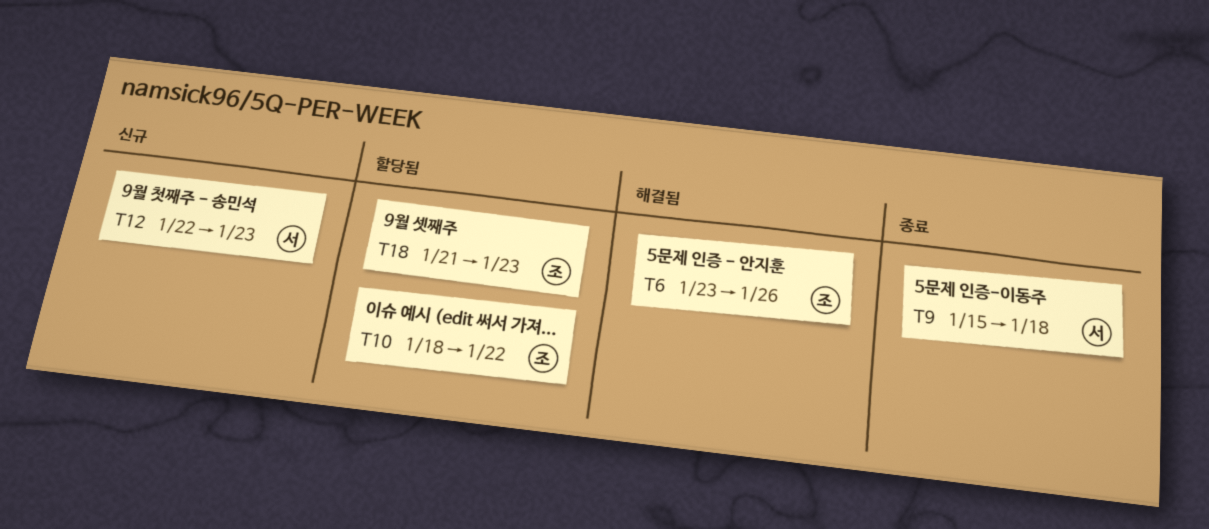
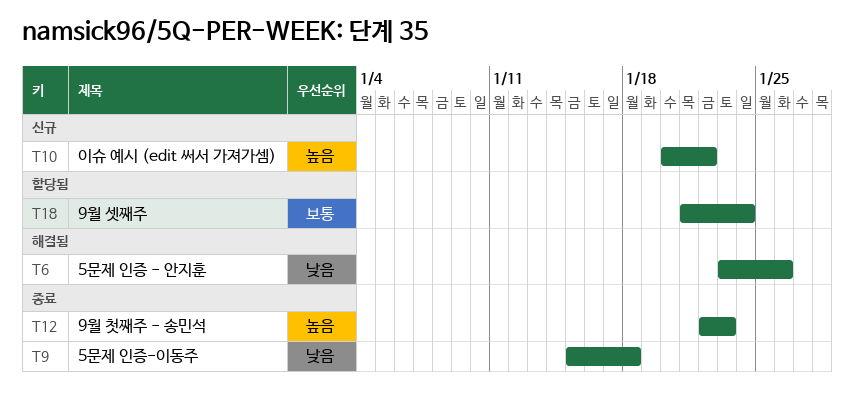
T10, status: 할당됨 -> 신규
T10, start: Jan 18 -> Jan 20
T12, status: 신규 -> 종료
T18, due: Jan 23 -> Jan 24

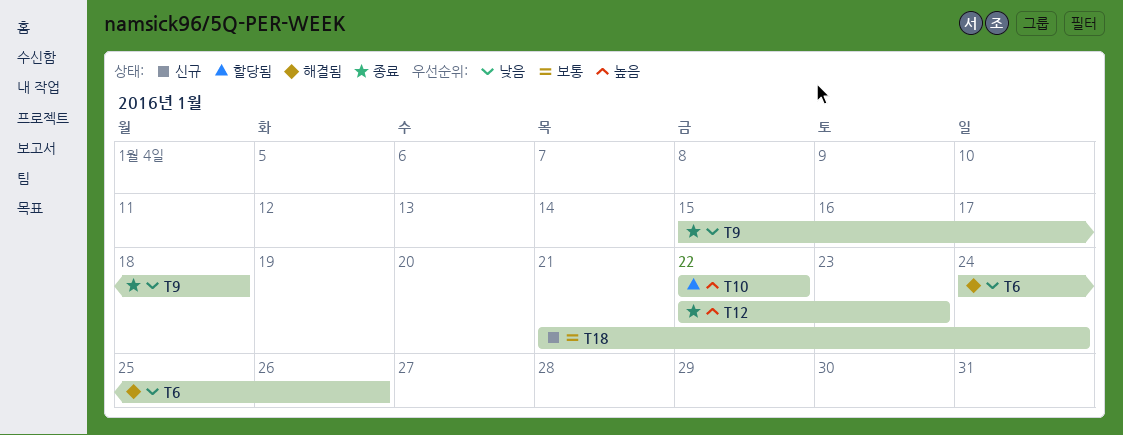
T6, start: Jan 23 -> Jan 24
T10, status: 신규 -> 할당됨
T10, start: Jan 20 -> Jan 22
T18, status: 할당됨 -> 신규

